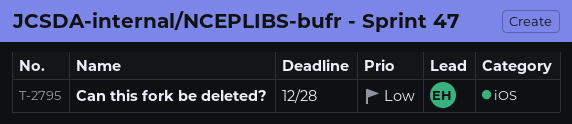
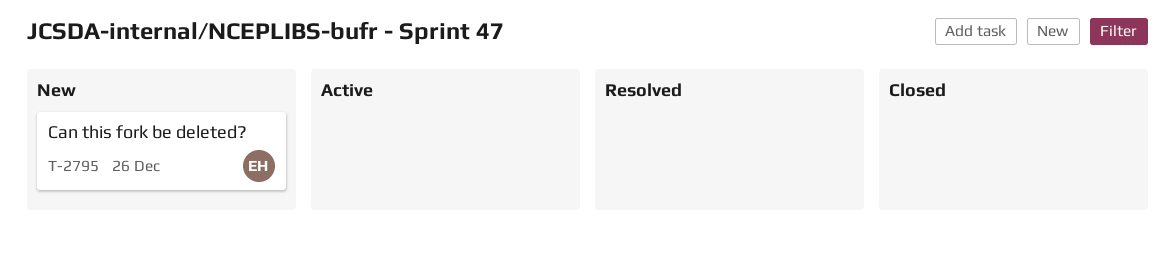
T-2795, due: Dec 28 -> Dec 26

